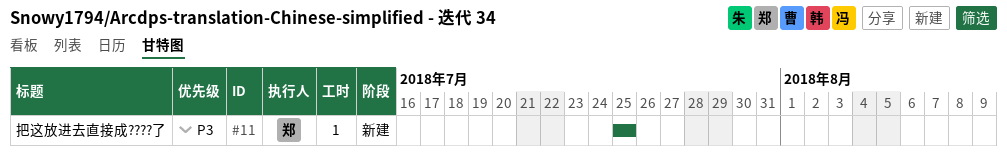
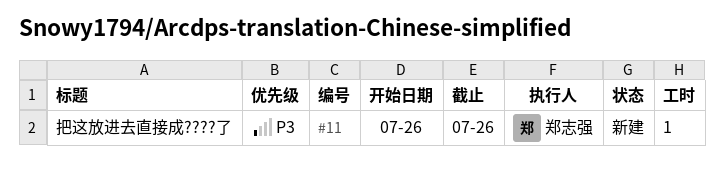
#11, start: Jul 25 -> Jul 26
#11, due: Jul 25 -> Jul 26

